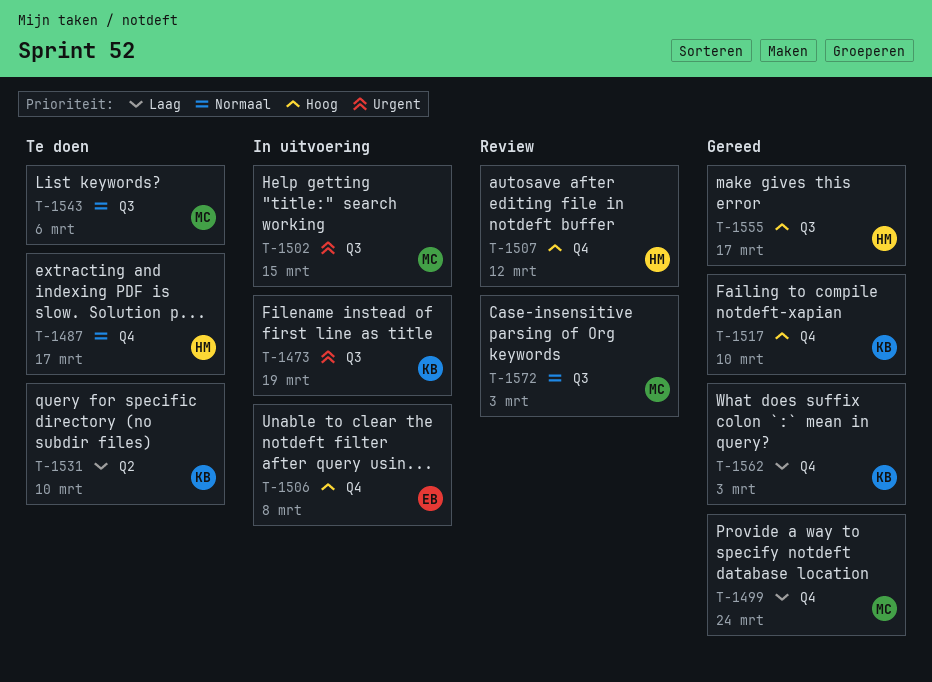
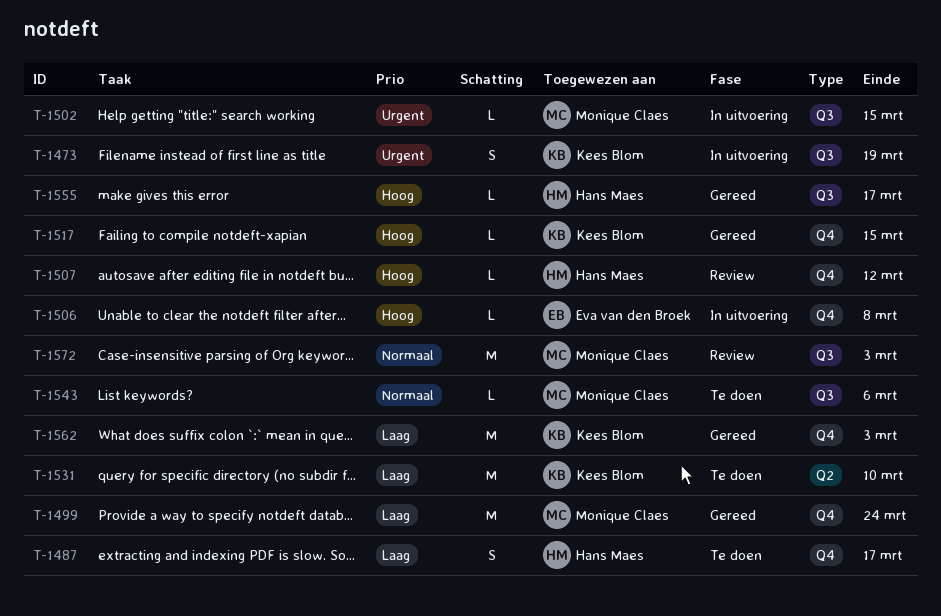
T-1487, priority: Normaal -> Laag
T-1517, due: Mar 10 -> Mar 15

